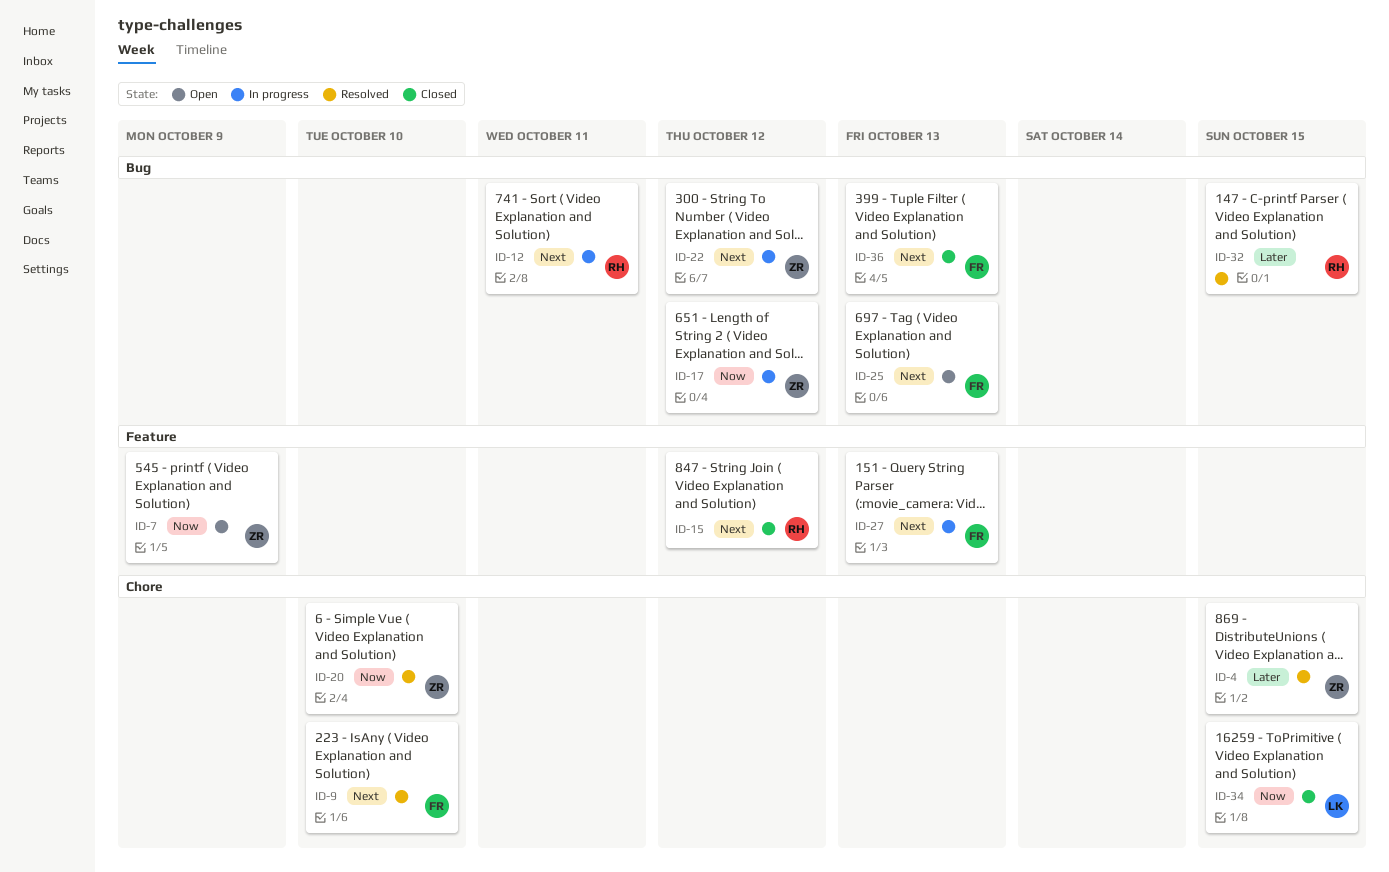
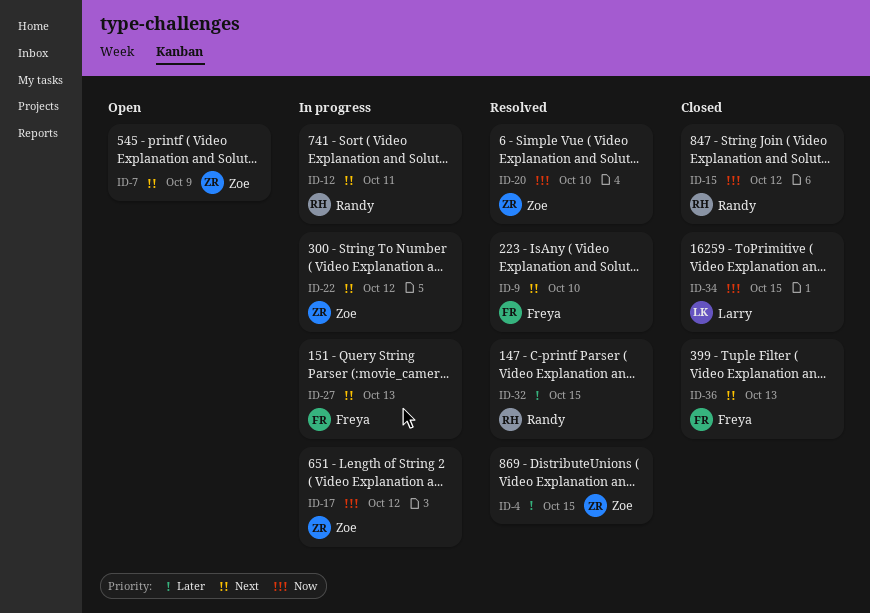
ID-7, priority: Now -> Next
ID-15, priority: Next -> Now
ID-25: present -> none

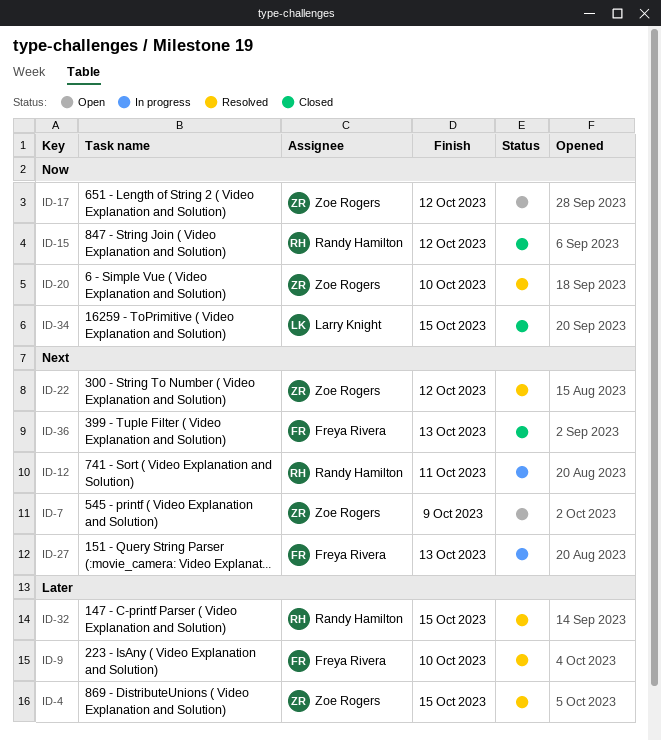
ID-9, priority: Next -> Later
ID-17, status: In progress -> Open
ID-22, status: In progress -> Resolved

